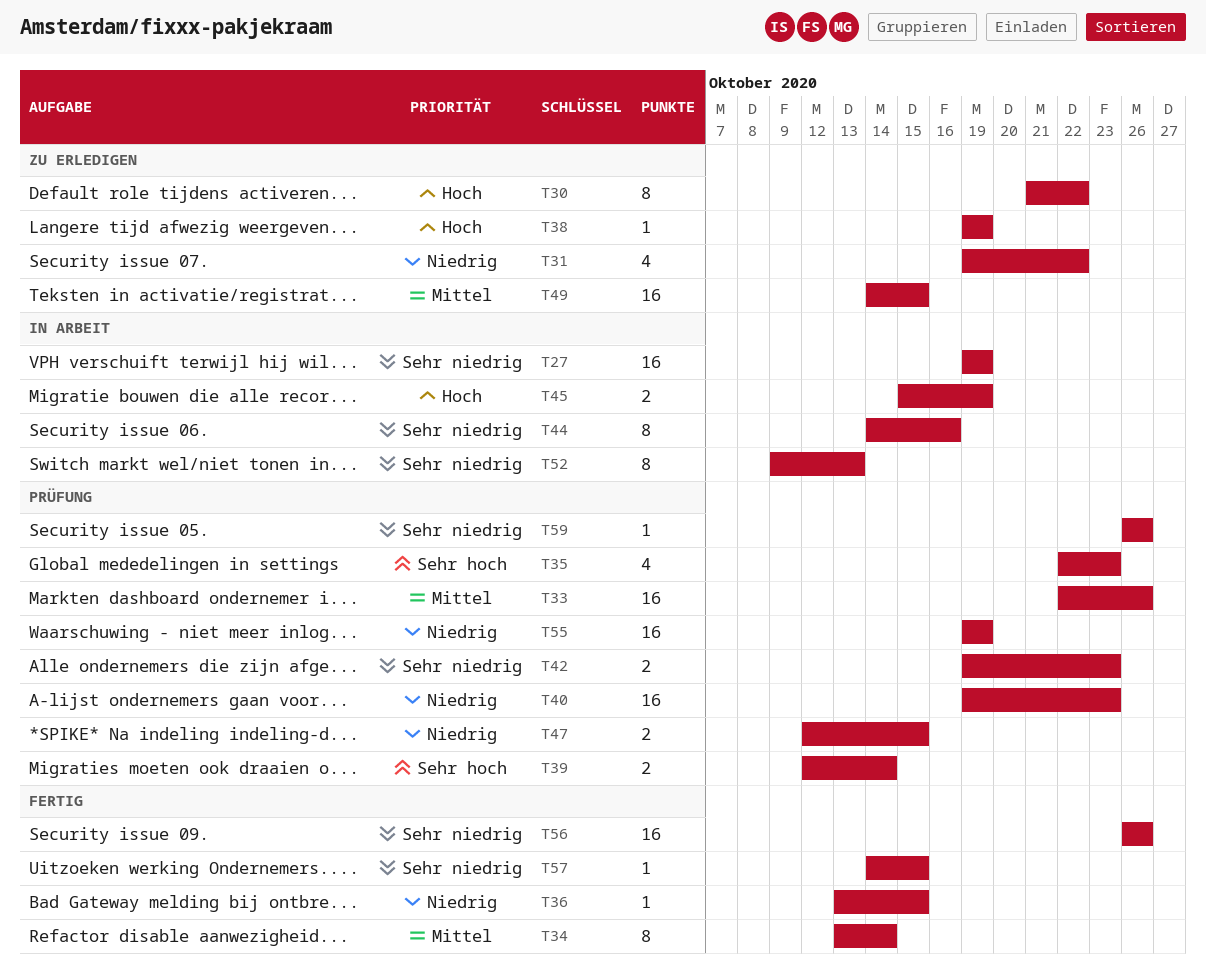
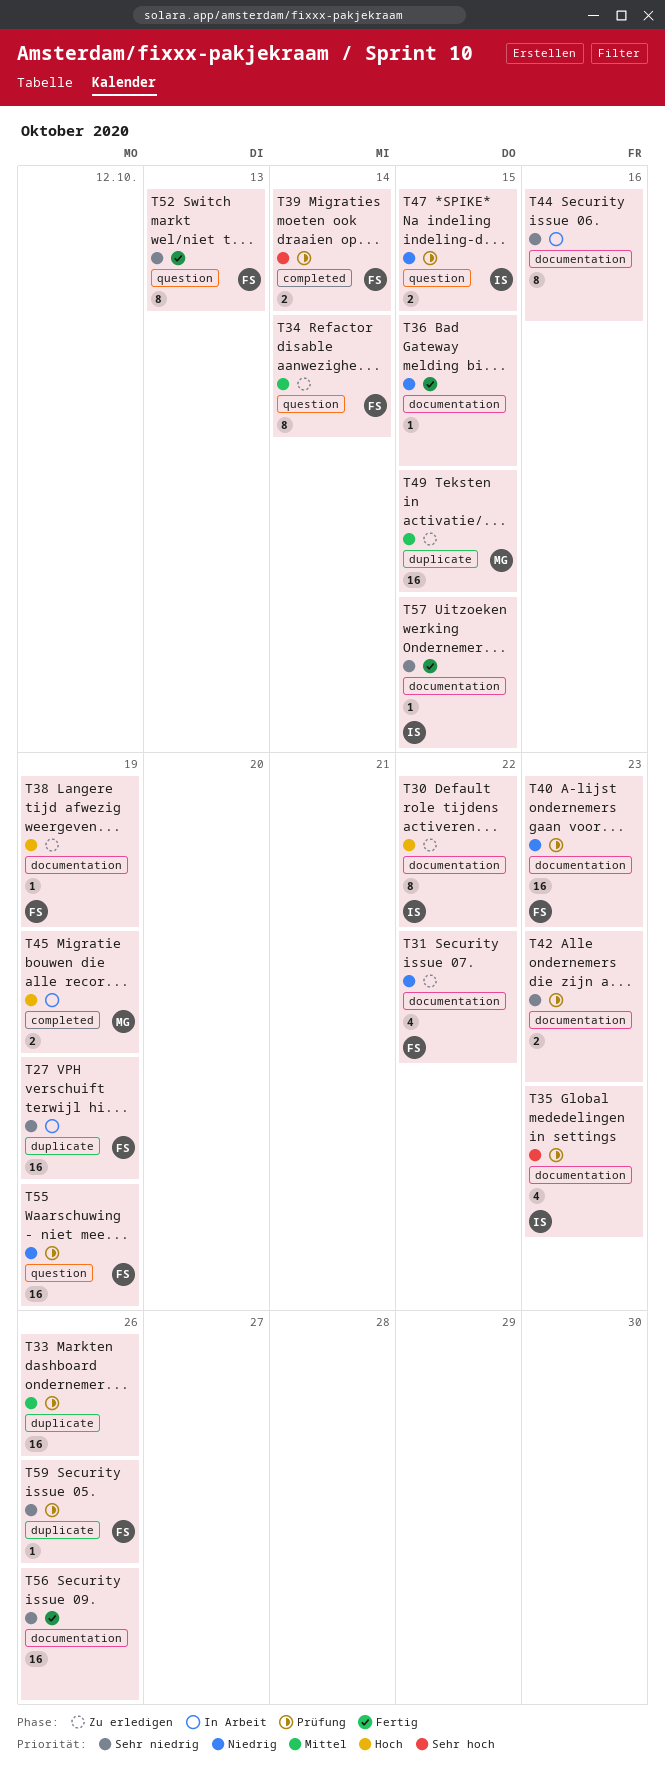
T34, status: Fertig -> Zu erledigen
T52, status: In Arbeit -> Fertig

